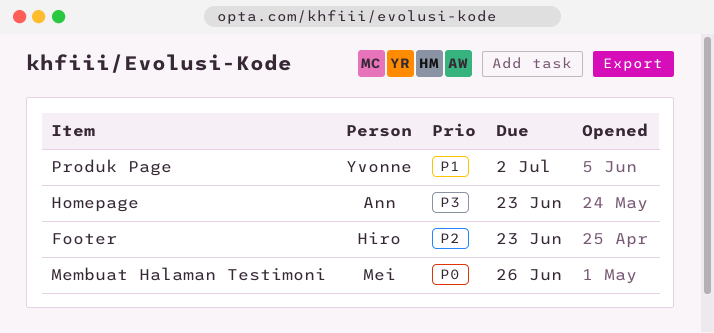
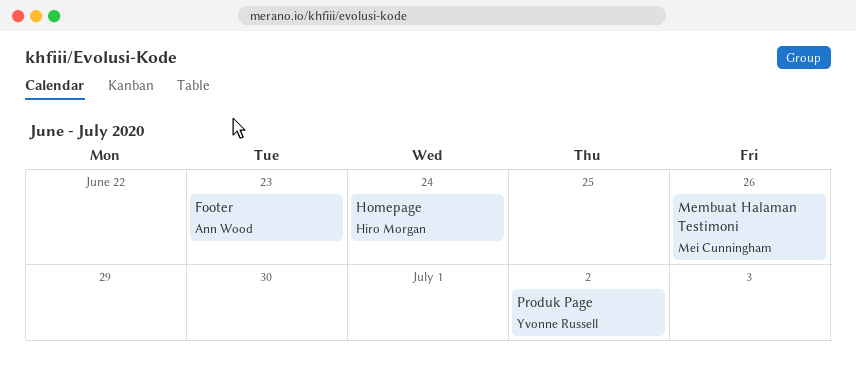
Footer, owner: Hiro Morgan -> Ann Wood
Homepage, owner: Ann Wood -> Hiro Morgan
Homepage, due: Jun 23 -> Jun 24

